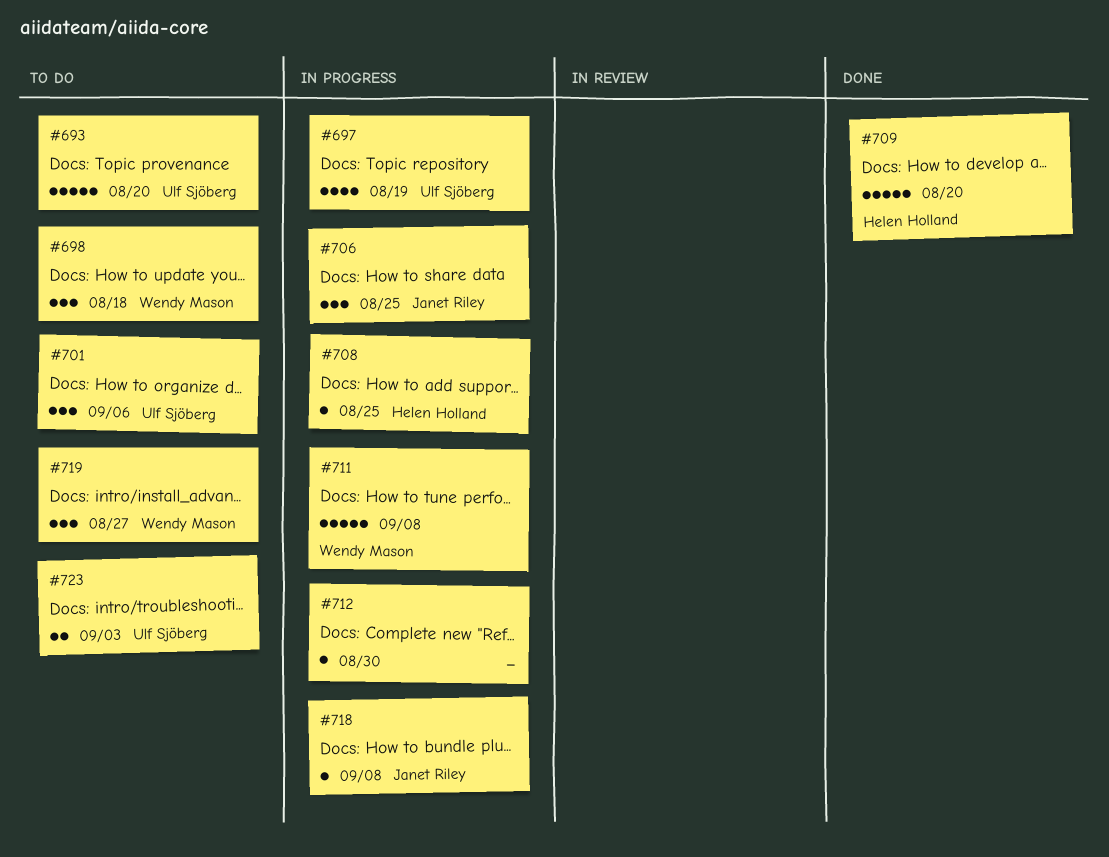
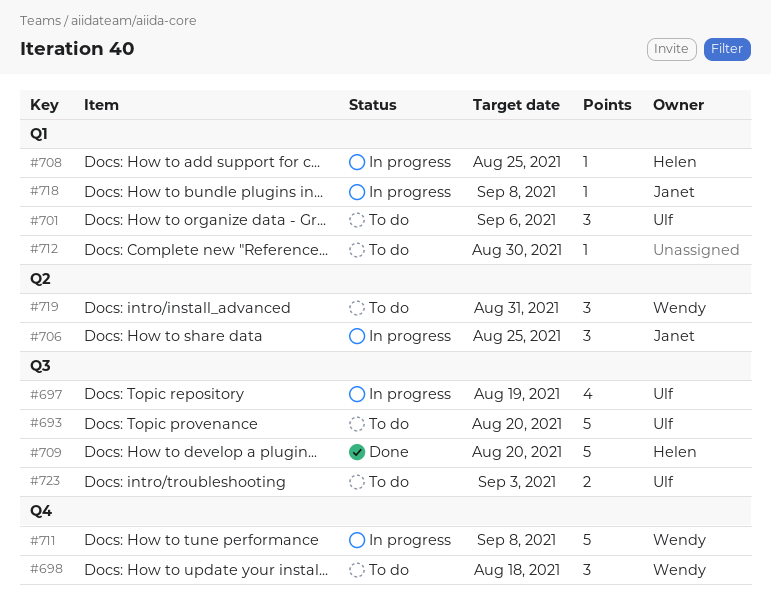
#712, status: In progress -> To do
#719, due: Aug 27 -> Aug 31

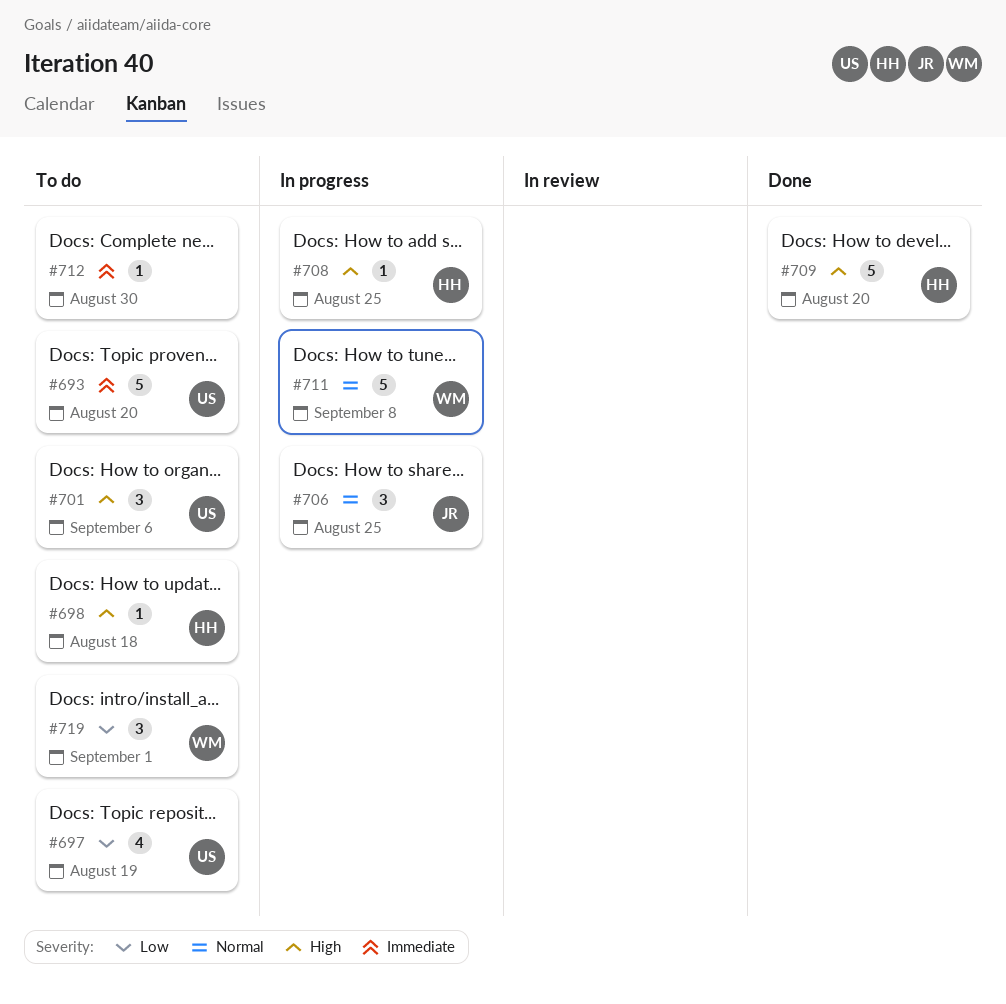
#697, status: In progress -> To do
#698, owner: Wendy -> Helen
#698, estimate: 3 -> 1
#718: present -> none
#719, due: Aug 31 -> Sep 1
#723: present -> none

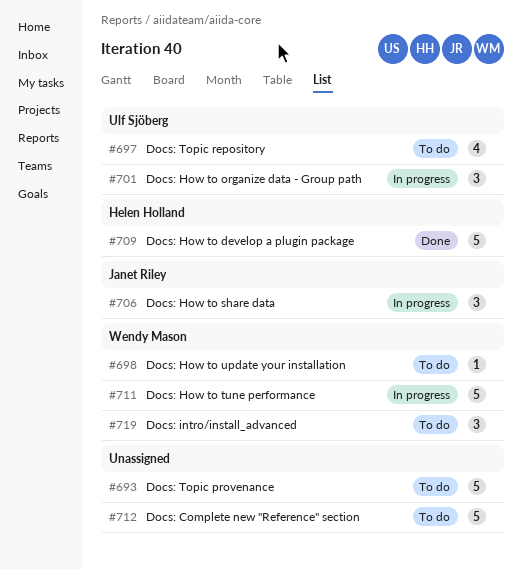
#693, owner: Ulf Sjöberg -> none
#698, owner: Helen Holland -> Wendy Mason
#701, status: To do -> In progress
#708: present -> none
#712, estimate: 1 -> 5

